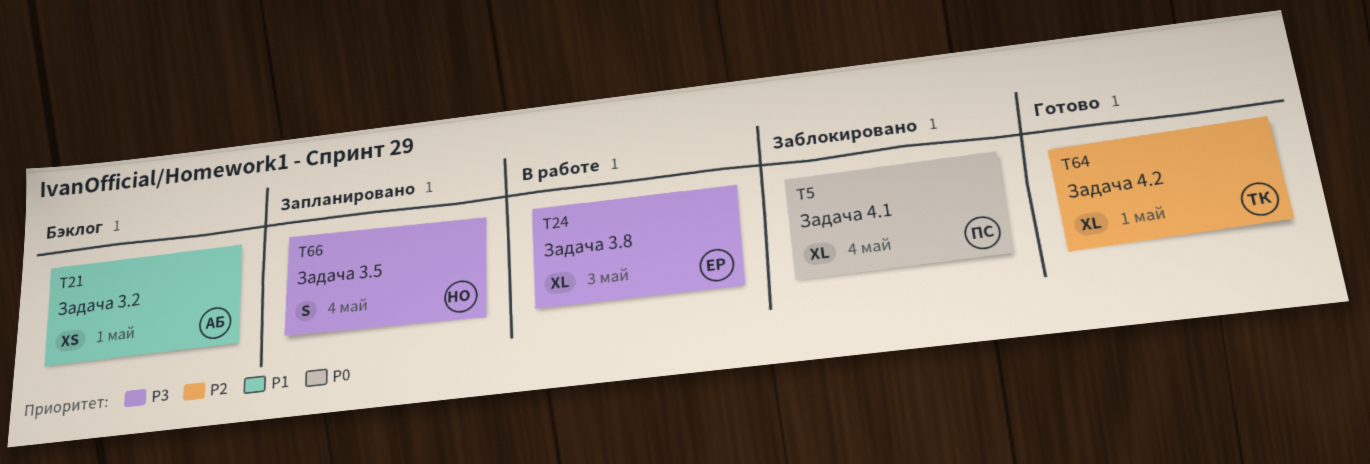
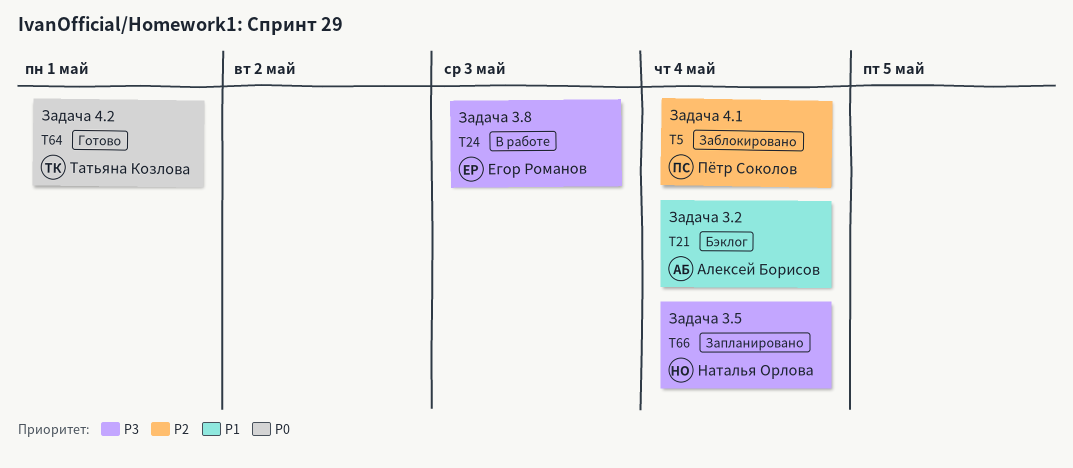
T5, priority: P0 -> P2
T21, due: May 1 -> May 4
T64, priority: P2 -> P0

